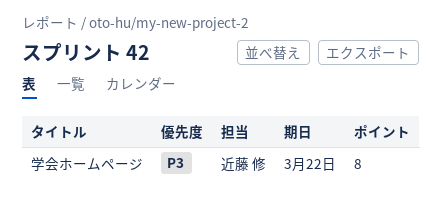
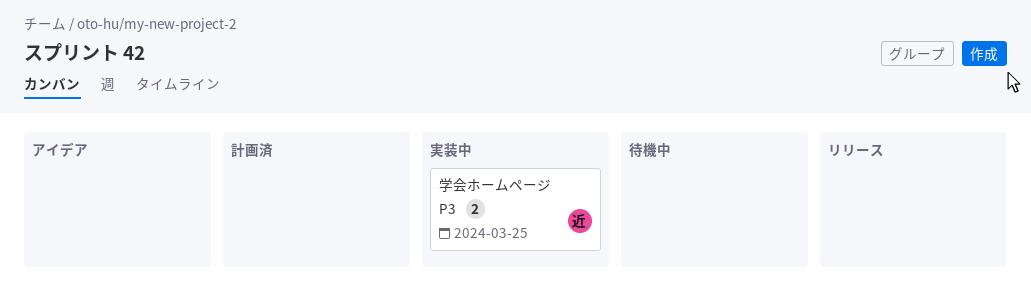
学会ホームページ, estimate: 8 -> 2
学会ホームページ, due: Mar 22 -> Mar 25

